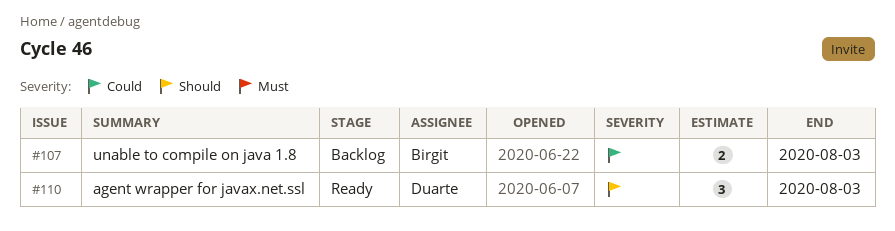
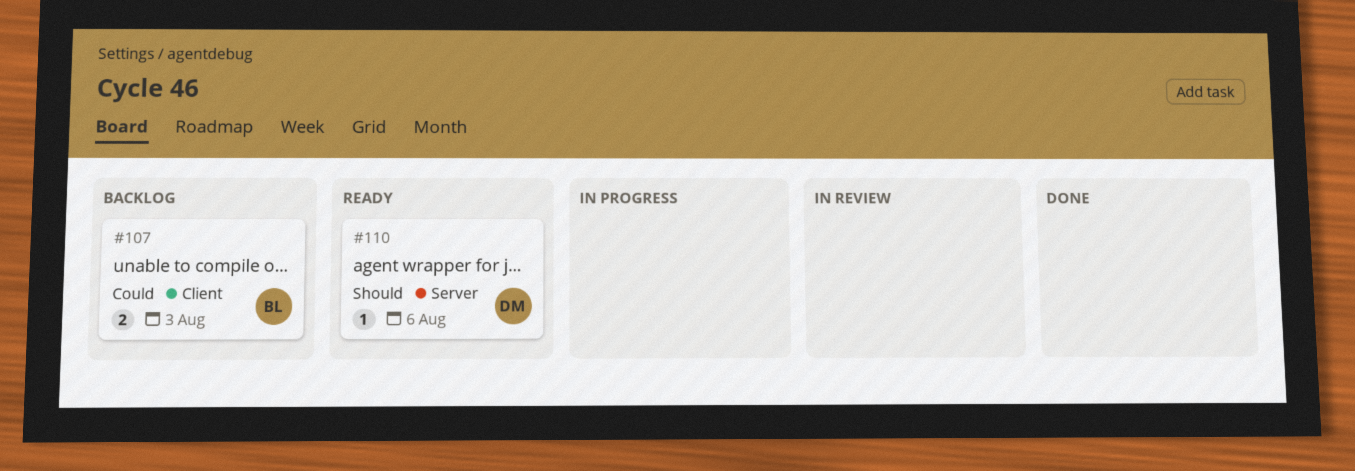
#110, estimate: 3 -> 1
#110, due: Aug 3 -> Aug 6

